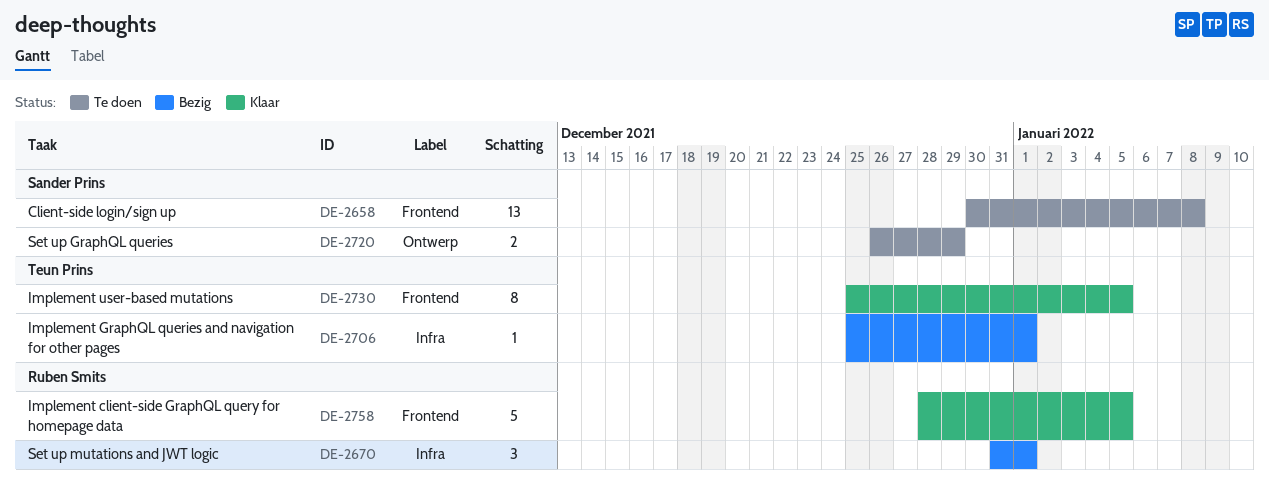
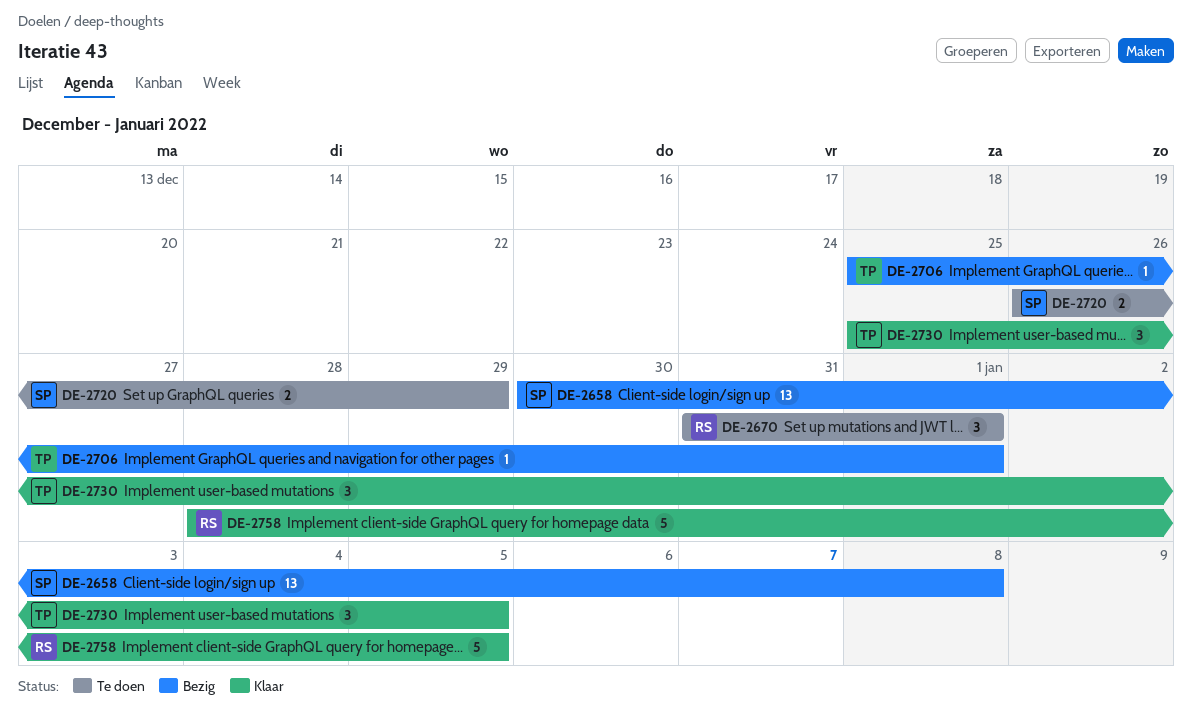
DE-2658, status: Te doen -> Bezig
DE-2670, status: Bezig -> Te doen
DE-2730, estimate: 8 -> 3

